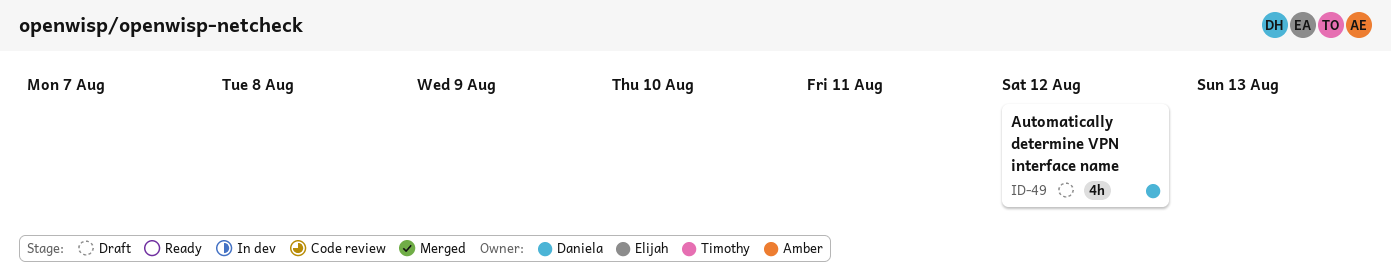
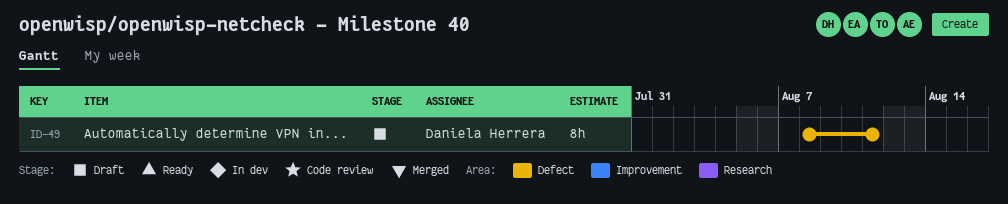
ID-49, estimate: 4h -> 8h
ID-49, due: Aug 12 -> Aug 11

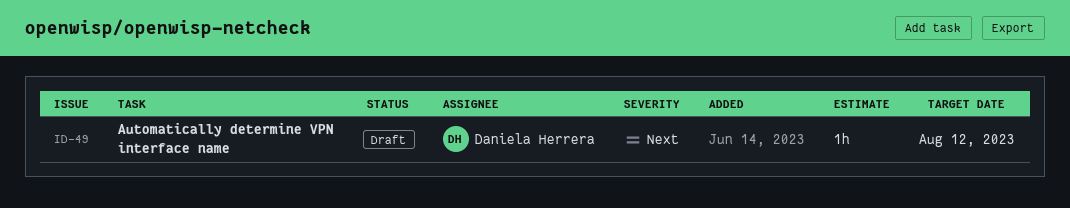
ID-49, estimate: 8h -> 1h
ID-49, due: Aug 11 -> Aug 12

